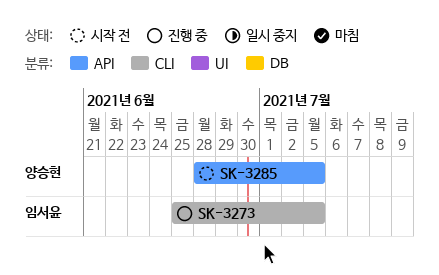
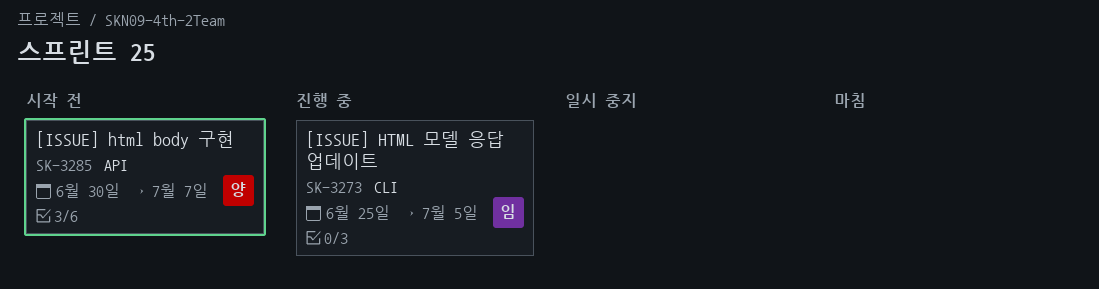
SK-3285, start: Jun 28 -> Jun 30
SK-3285, due: Jul 5 -> Jul 7

